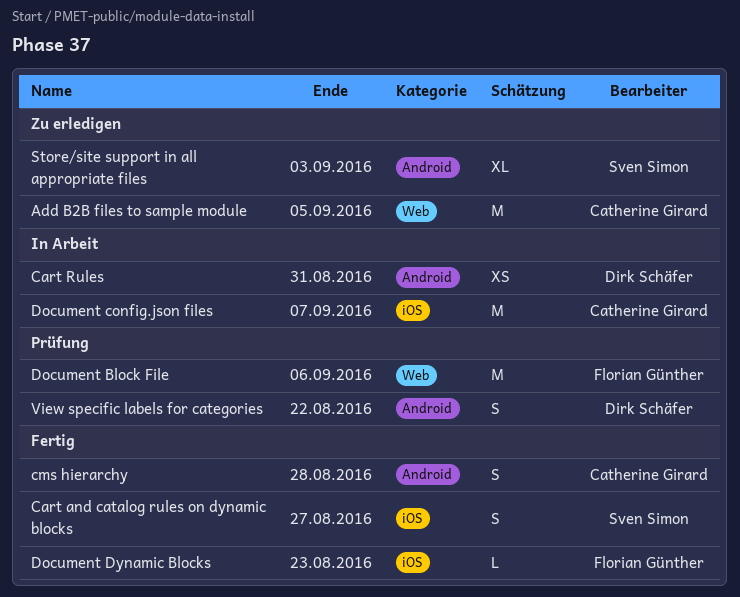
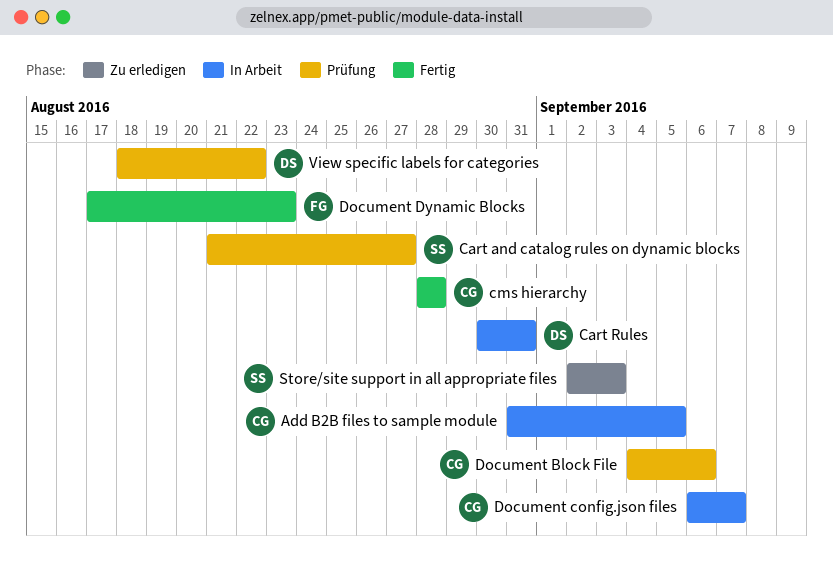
Add B2B files to sample module, status: Zu erledigen -> In Arbeit
Cart and catalog rules on dynamic blocks, status: Fertig -> Prüfung
Document Block File, owner: Florian Günther -> Catherine Girard

